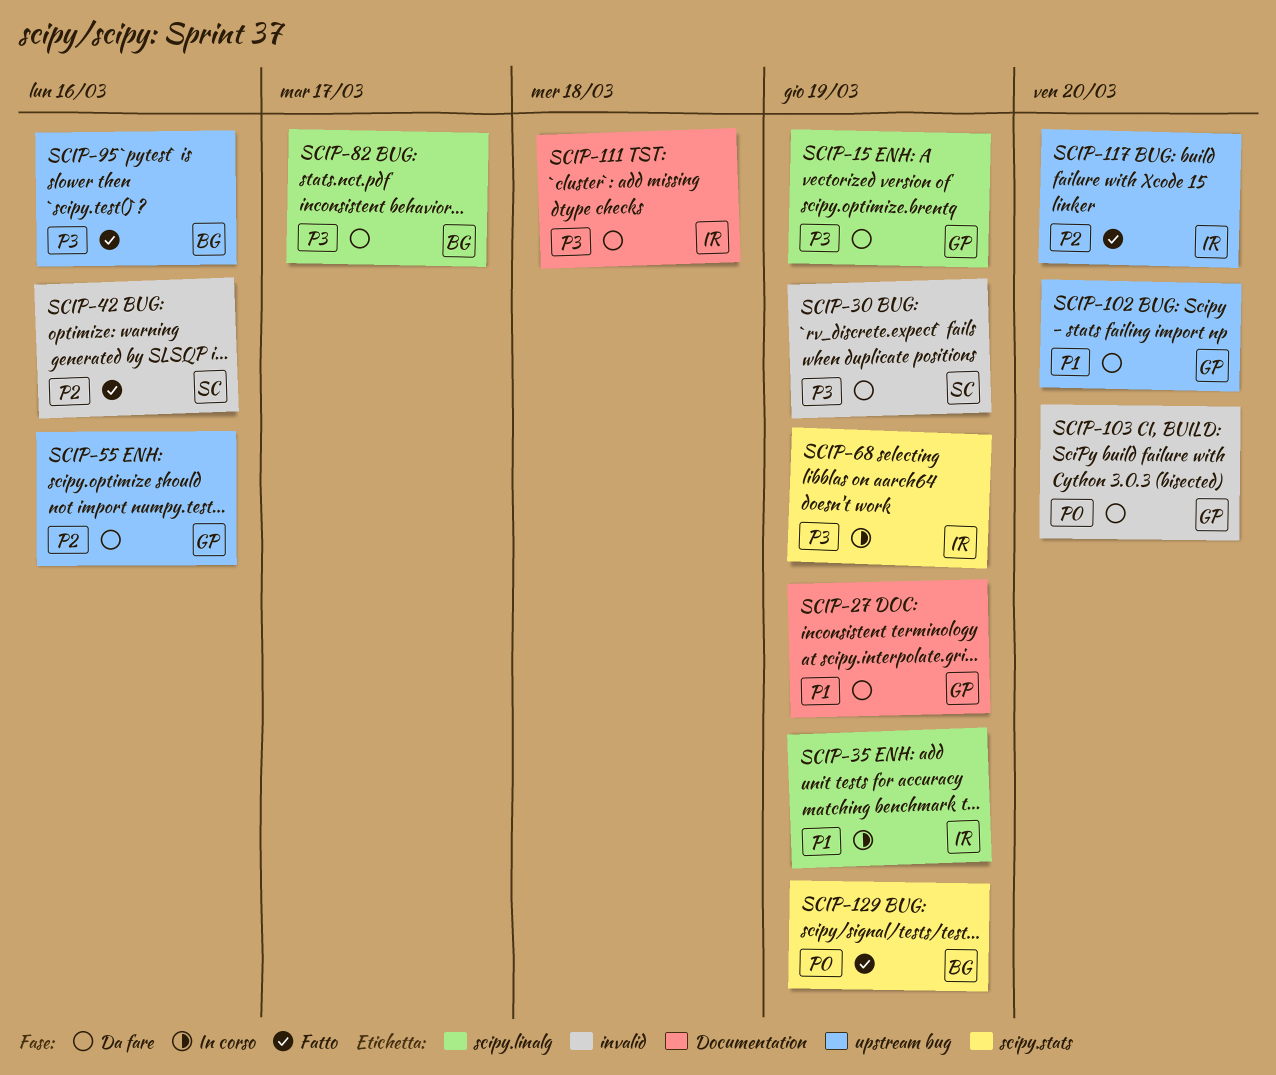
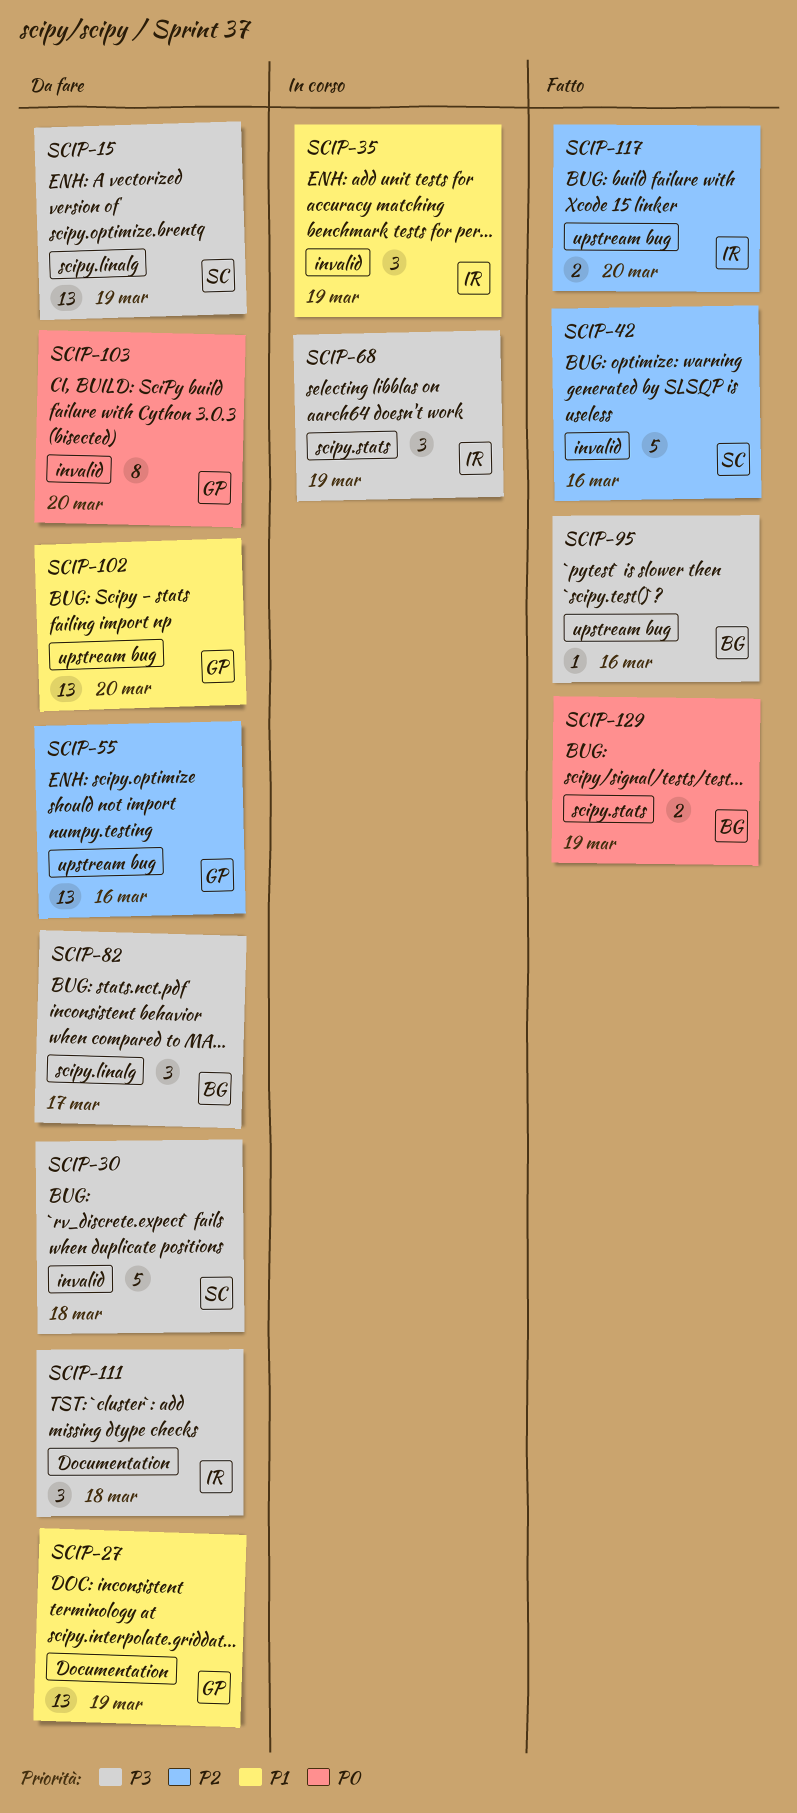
SCIP-15, owner: GP -> SC
SCIP-30, due: Mar 19 -> Mar 18
SCIP-35, label: scipy.linalg -> invalid

